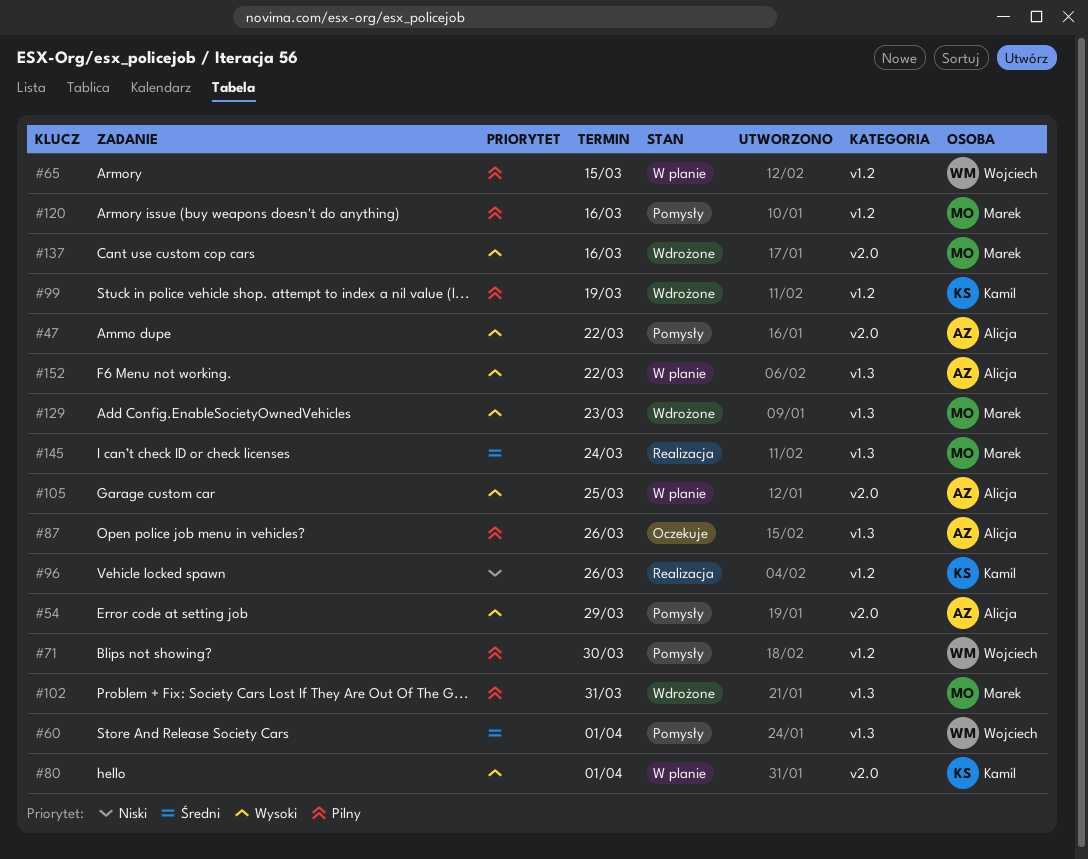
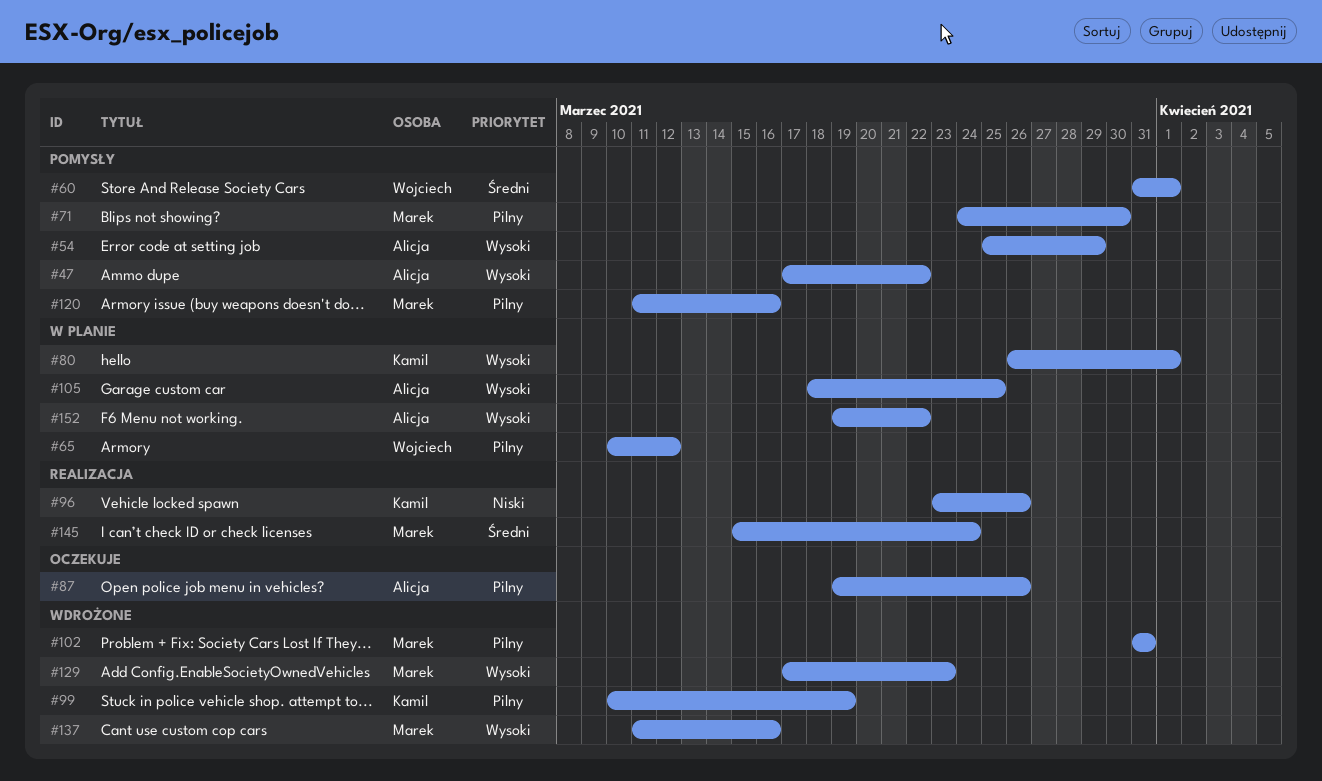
#65, due: Mar 15 -> Mar 12
#71, owner: Wojciech -> Marek

